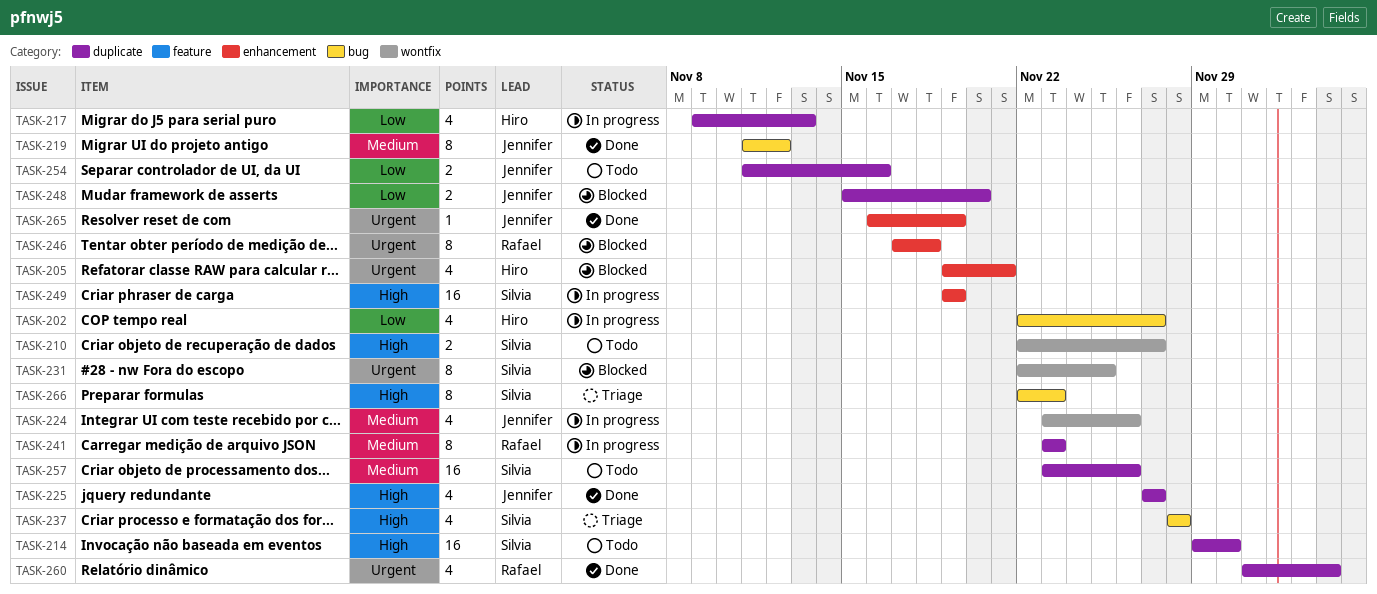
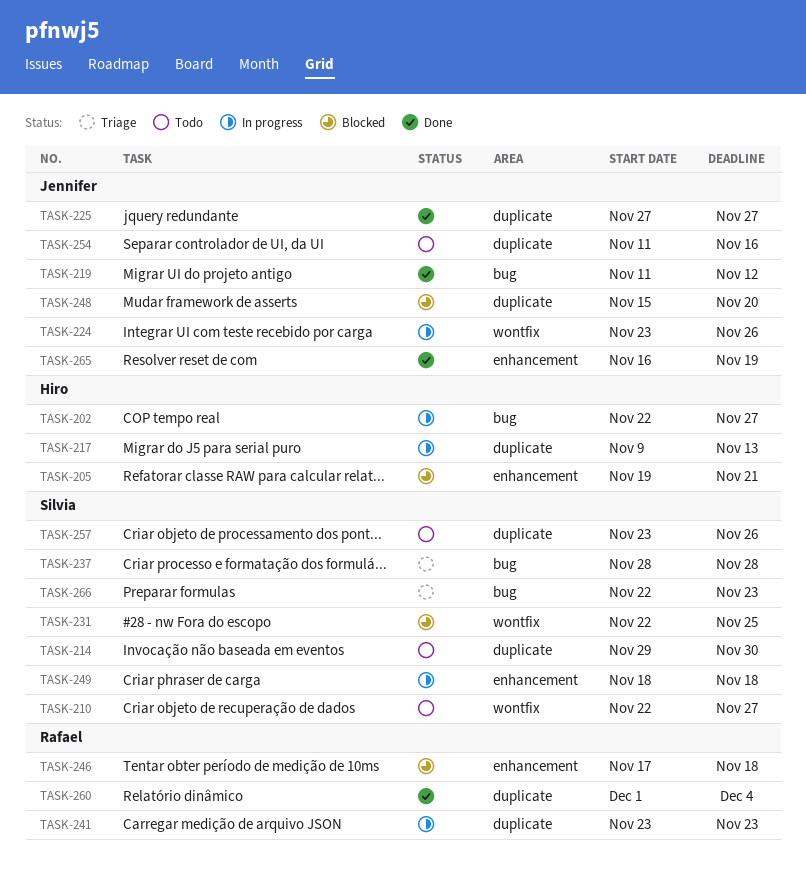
TASK-249, start: Nov 19 -> Nov 18
TASK-249, due: Nov 19 -> Nov 18

